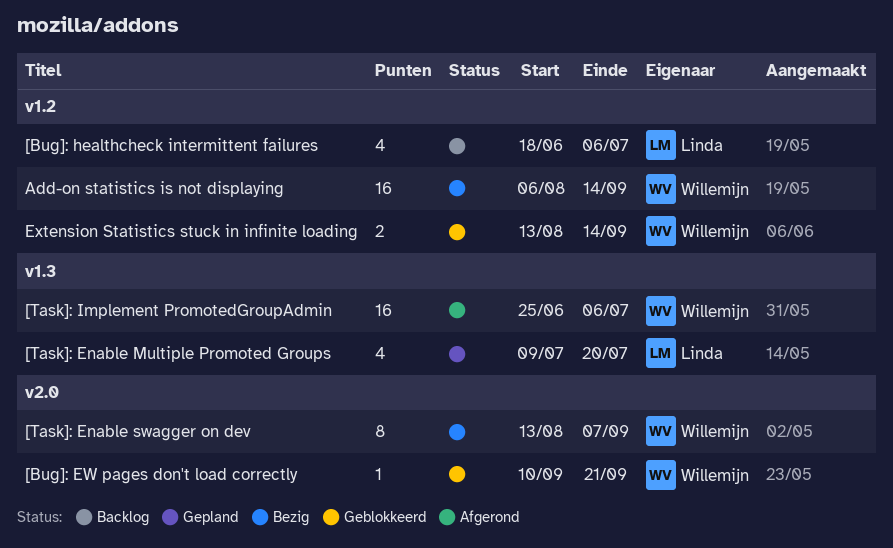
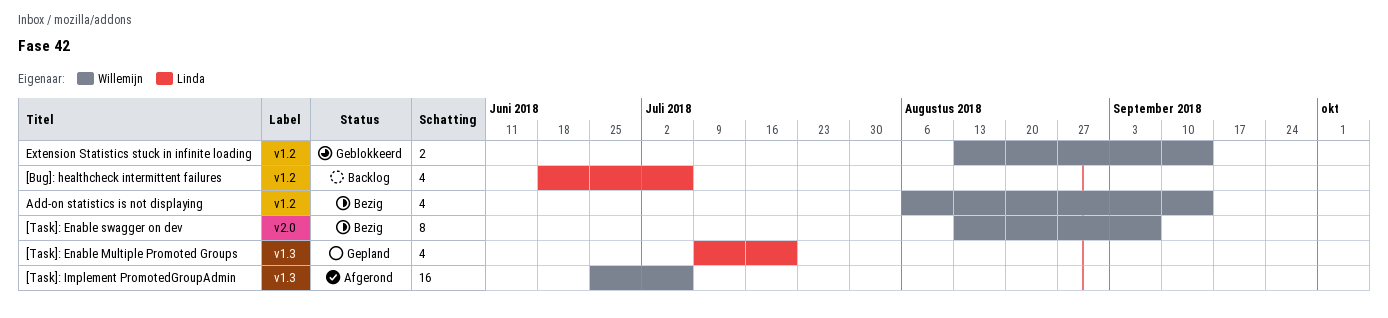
[Bug]: EW pages don't load correctly: present -> none
Add-on statistics is not displaying, estimate: 16 -> 4

